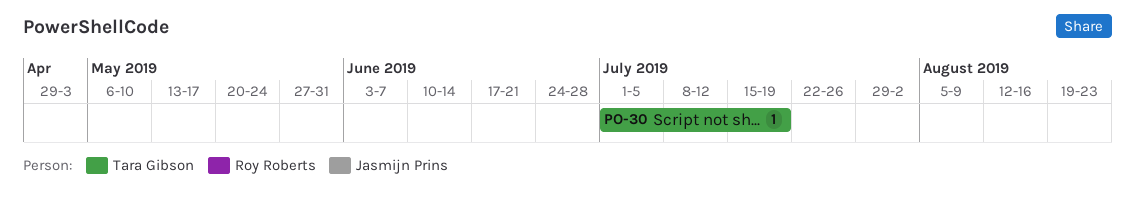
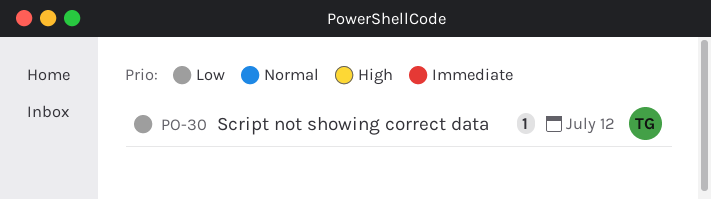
PO-30, due: Jul 19 -> Jul 12

